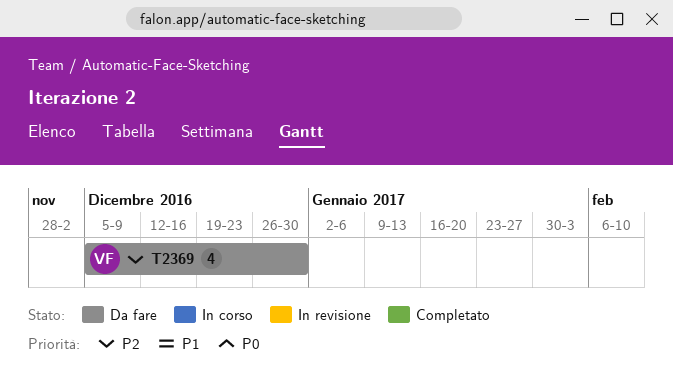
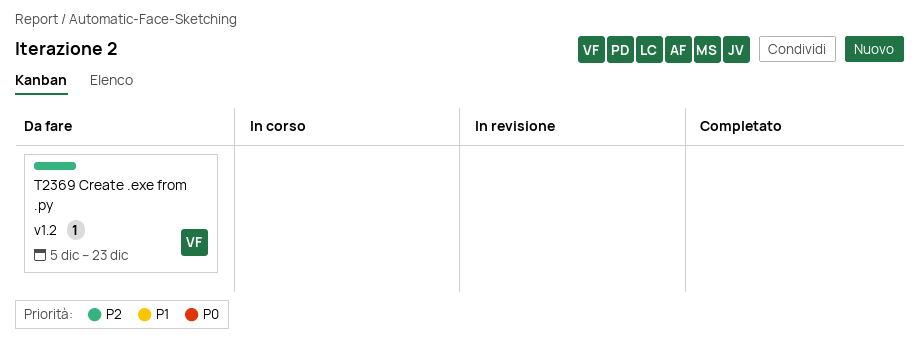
T2369, estimate: 4 -> 1
T2369, due: Dec 30 -> Dec 23

